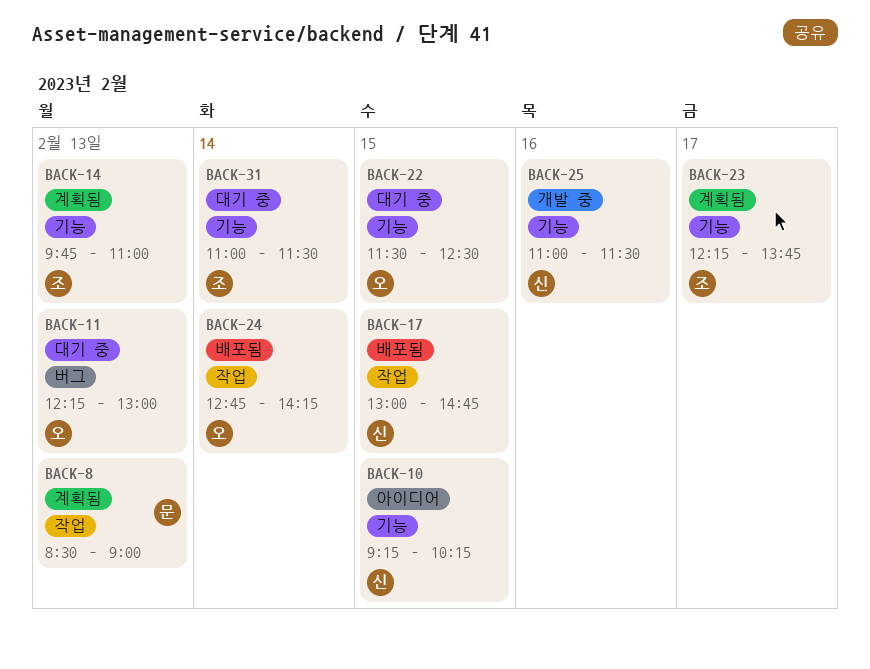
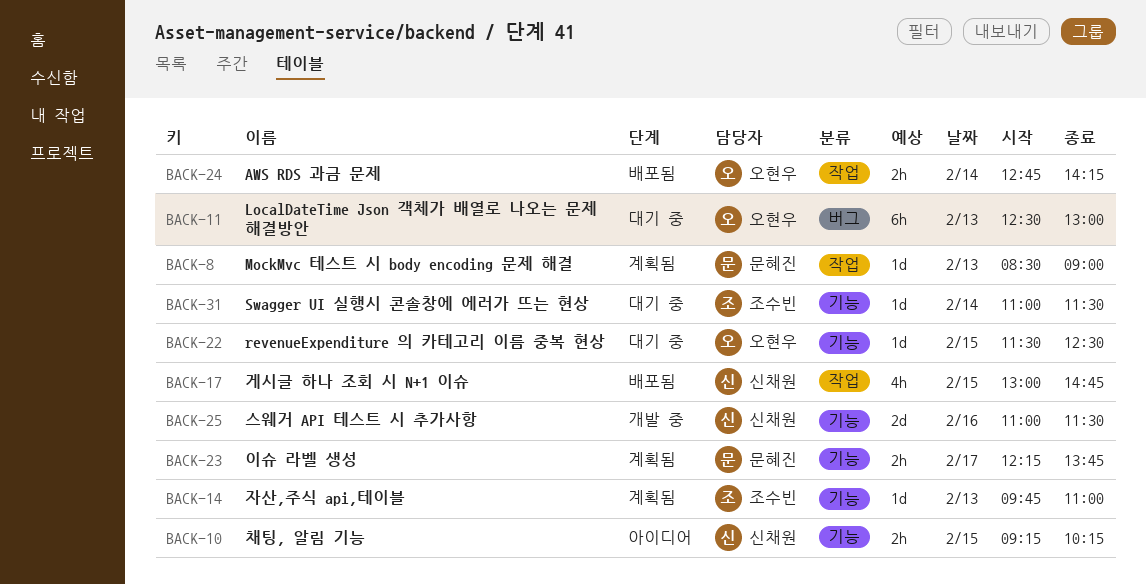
BACK-11, begins: 12:15 -> 12:30
BACK-23, owner: 조수빈 -> 문혜진

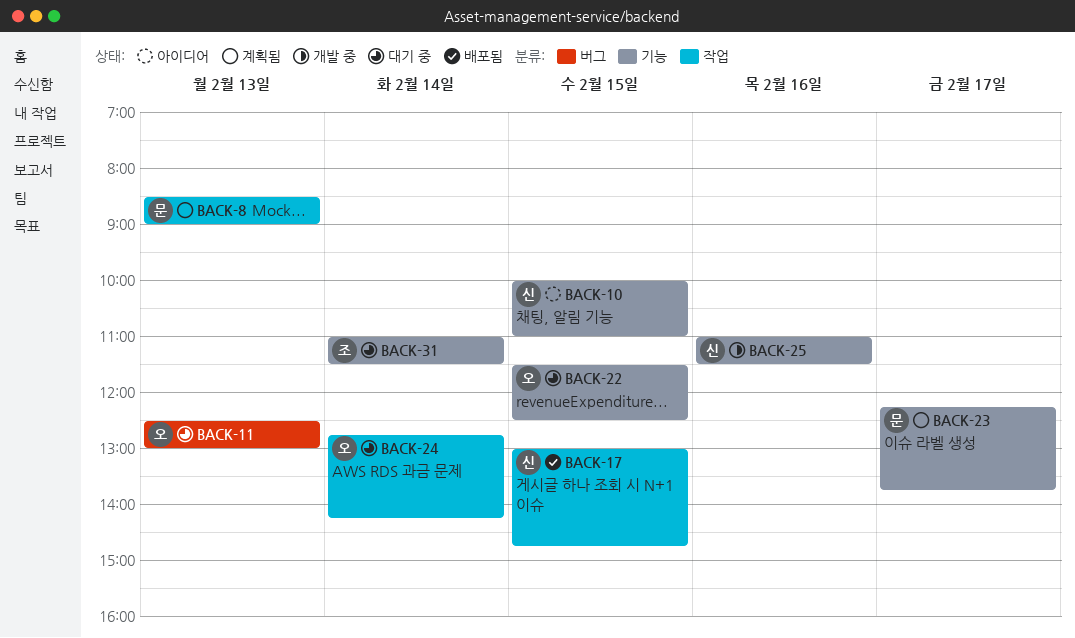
BACK-10, begins: 09:15 -> 10:00
BACK-10, ends: 10:15 -> 11:00
BACK-14: present -> none
BACK-24, status: 배포됨 -> 대기 중

